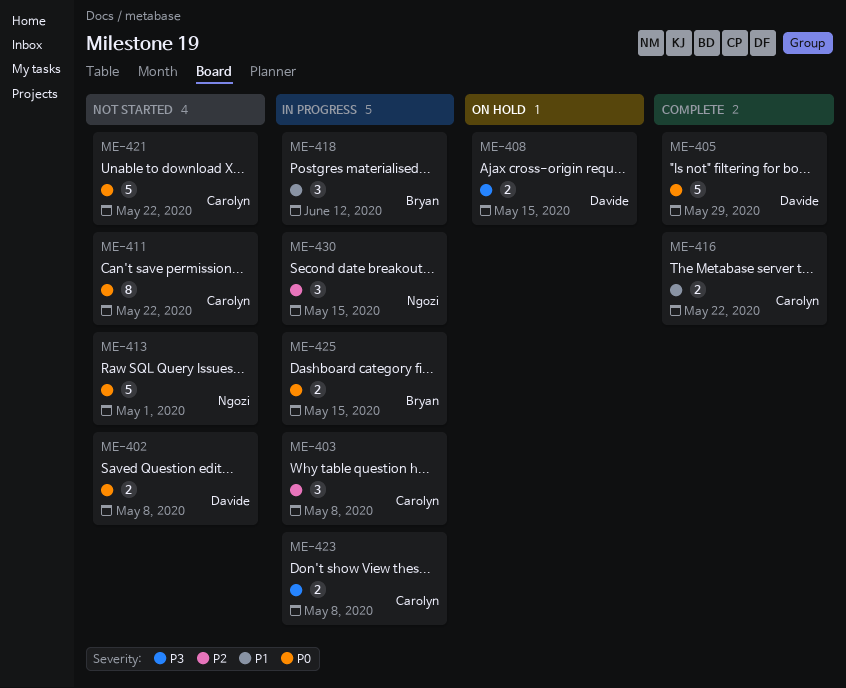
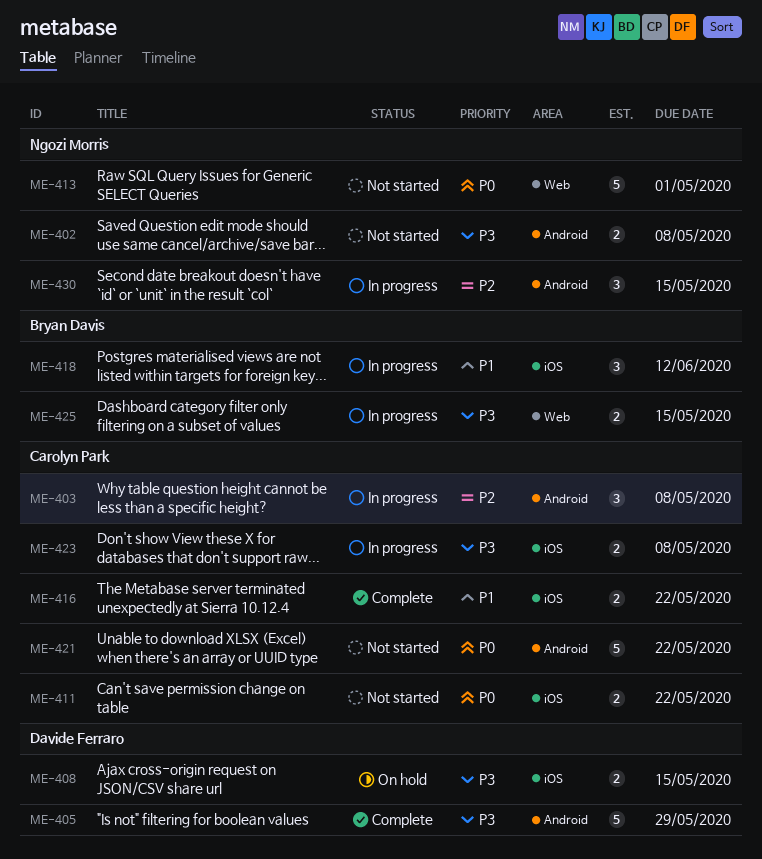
ME-402, owner: Davide Ferraro -> Ngozi Morris
ME-402, priority: P0 -> P3
ME-405, priority: P0 -> P3
ME-411, estimate: 8 -> 2
ME-425, priority: P0 -> P3

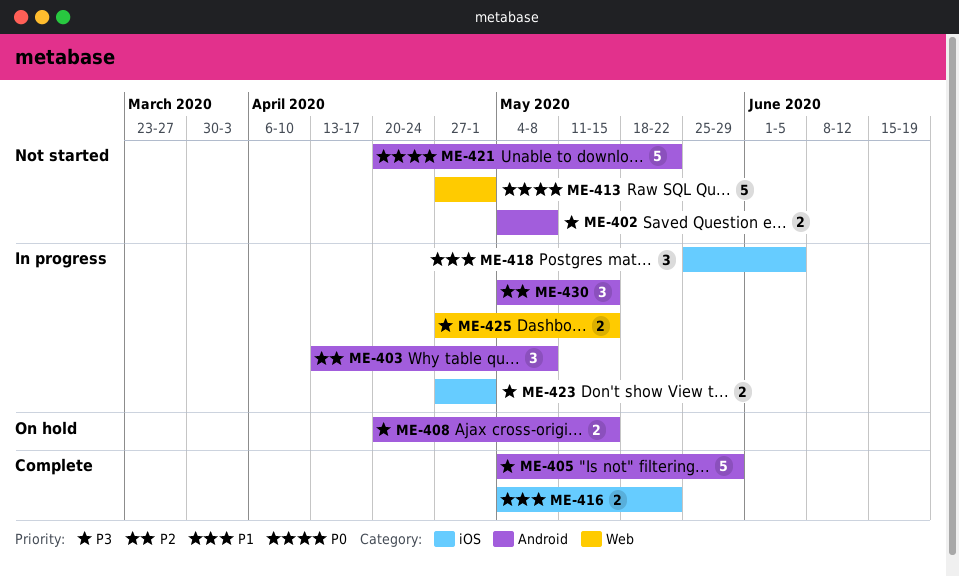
ME-408, label: iOS -> Android
ME-411: present -> none
ME-418, due: Jun 12 -> Jun 5
ME-423, due: May 8 -> May 1

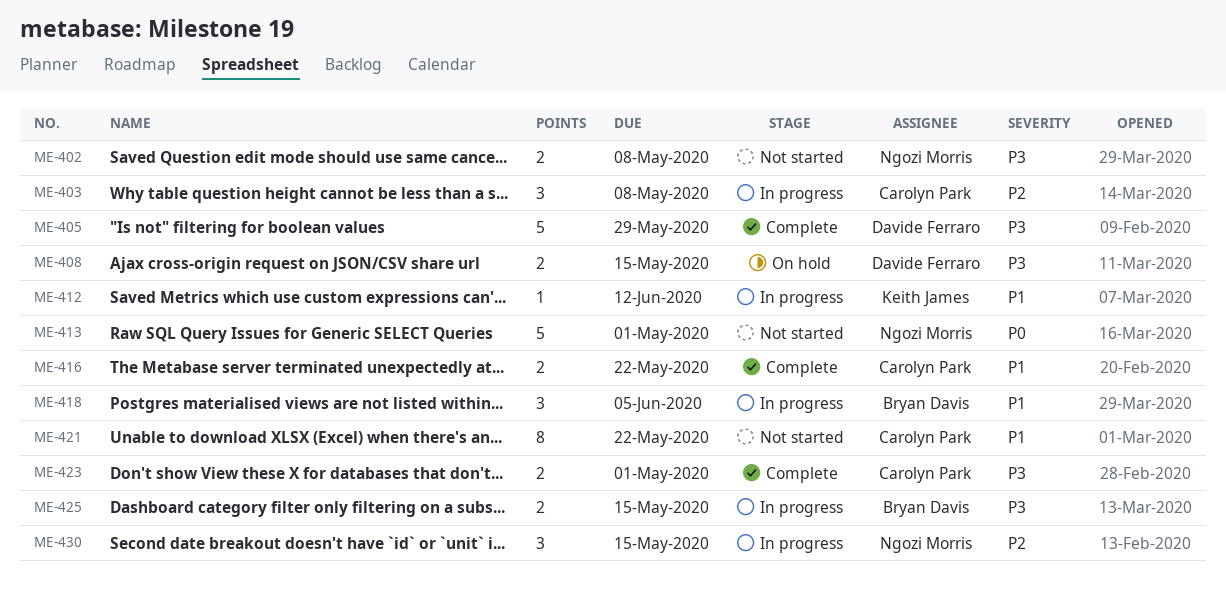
ME-412: none -> present
ME-421, priority: P0 -> P1
ME-421, estimate: 5 -> 8
ME-423, status: In progress -> Complete

